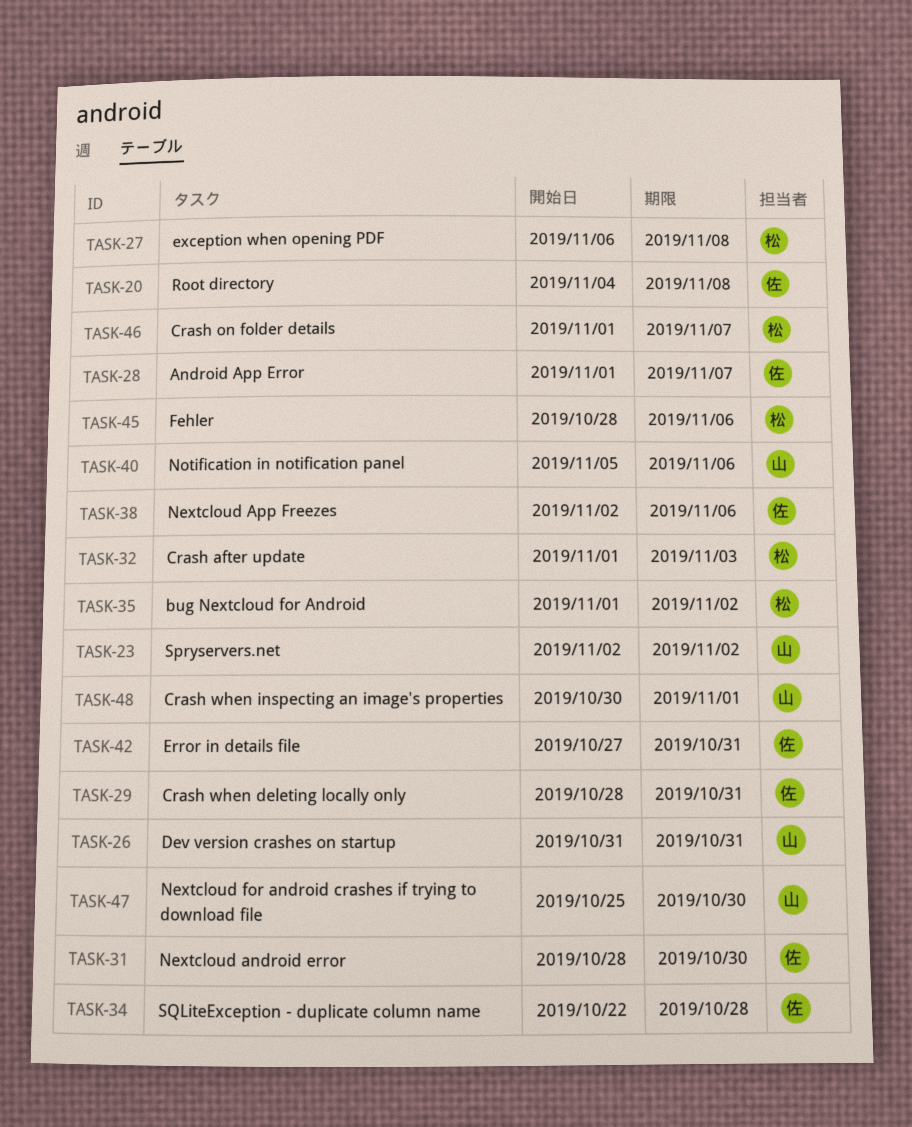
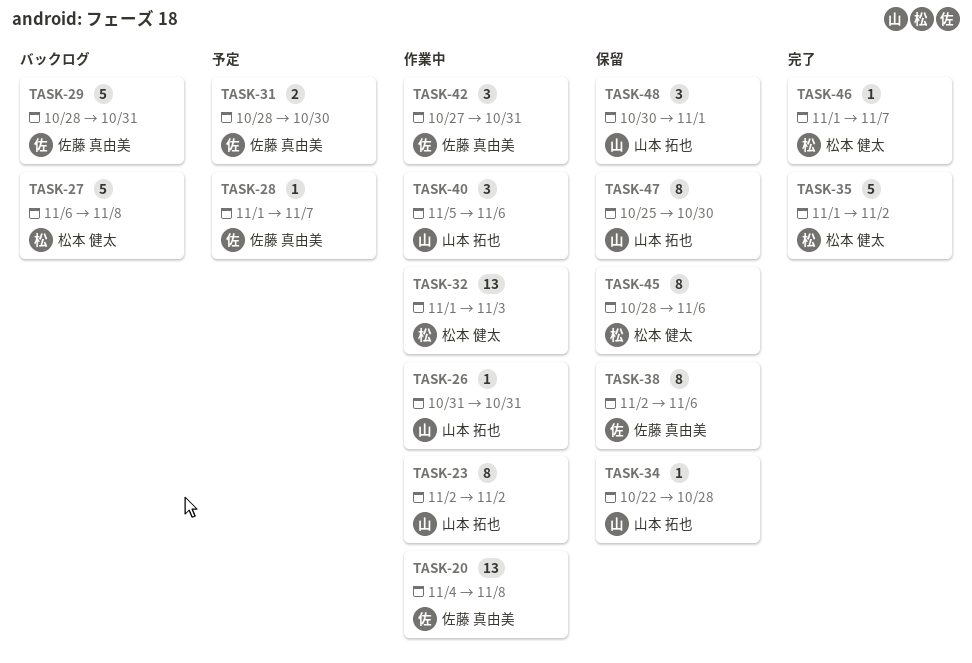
TASK-34, owner: 佐藤 真由美 -> 山本 拓也

